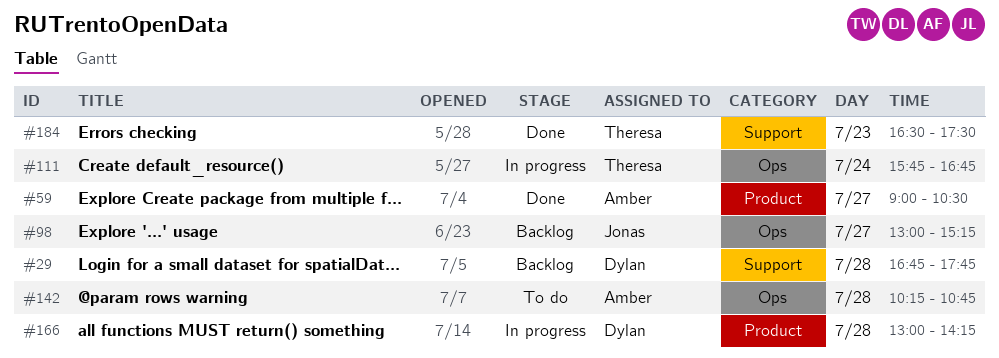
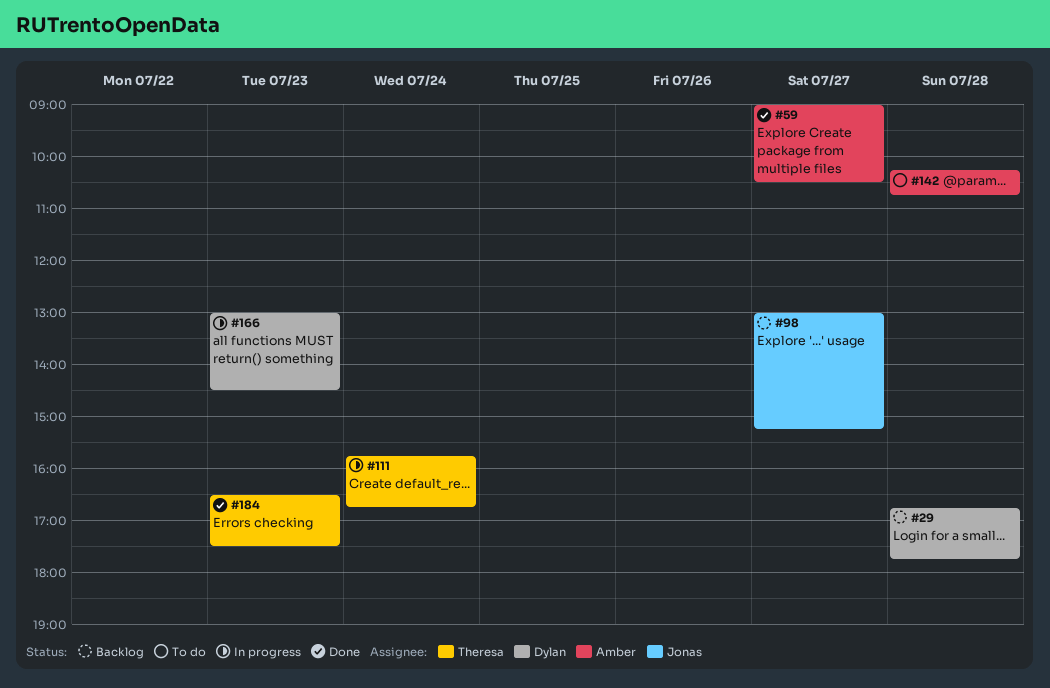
#166, day: Jul 28 -> Jul 23
#166, ends: 14:15 -> 14:30

